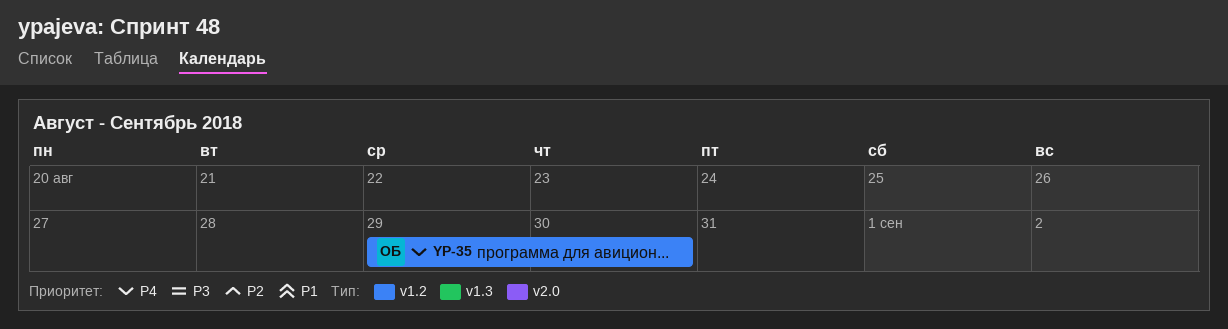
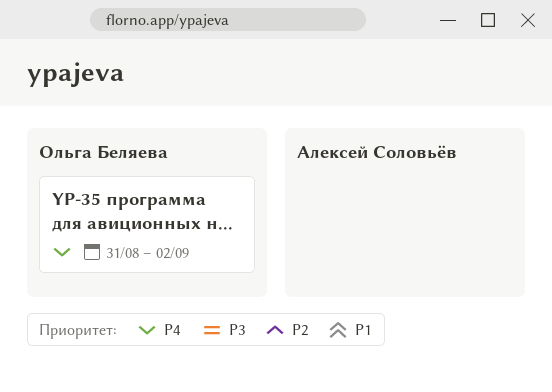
YP-35, start: Aug 29 -> Aug 31
YP-35, due: Aug 30 -> Sep 2

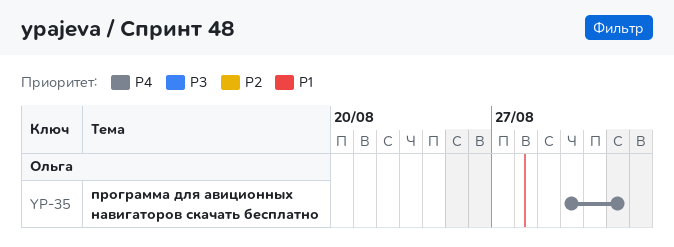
YP-35, start: Aug 31 -> Aug 30
YP-35, due: Sep 2 -> Sep 1

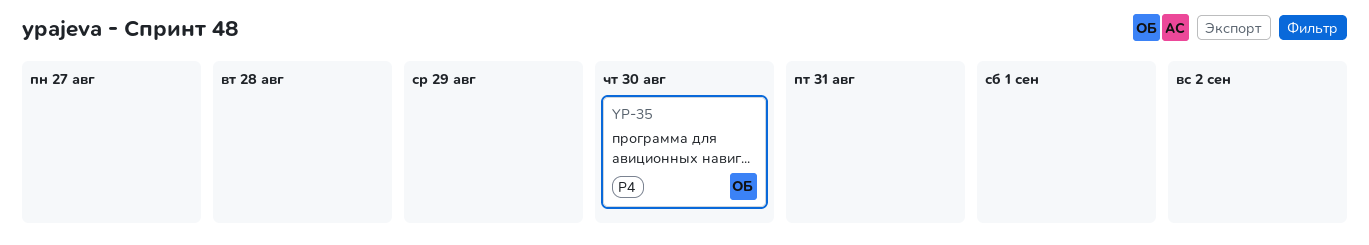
YP-35, due: Sep 1 -> Aug 30

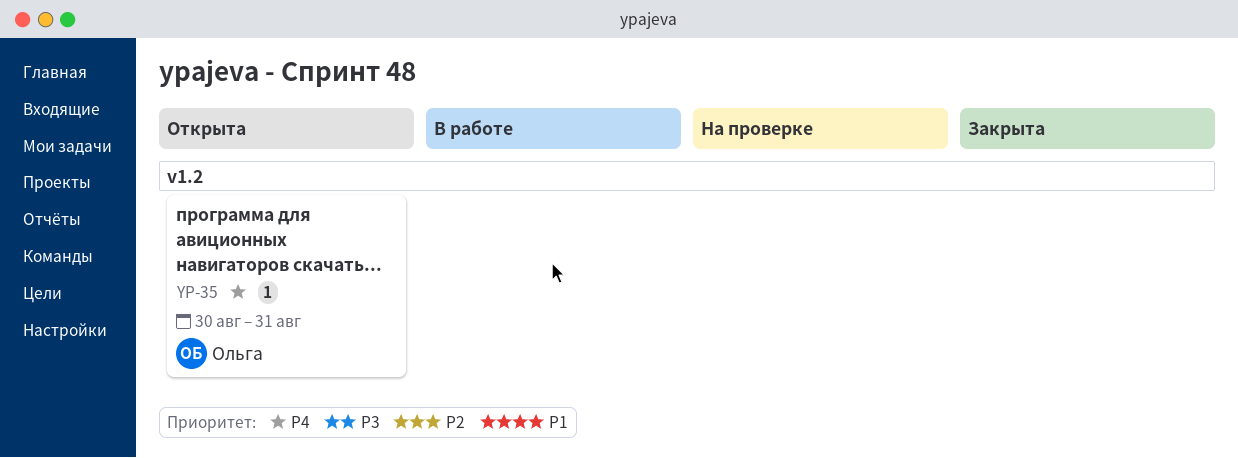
YP-35, due: Aug 30 -> Aug 31

